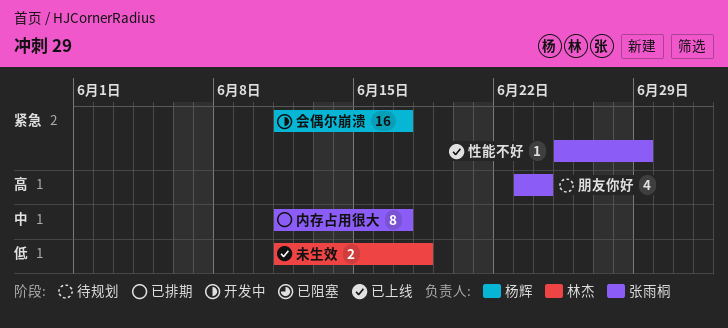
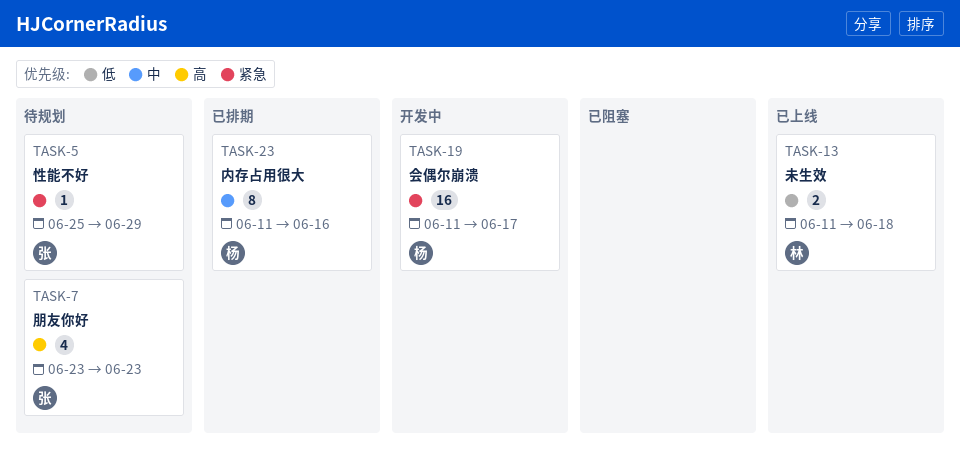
内存占用很大, owner: 张雨桐 -> 杨辉
内存占用很大, due: Jun 17 -> Jun 16
性能不好, status: 已上线 -> 待规划
朋友你好, due: Jun 24 -> Jun 23

